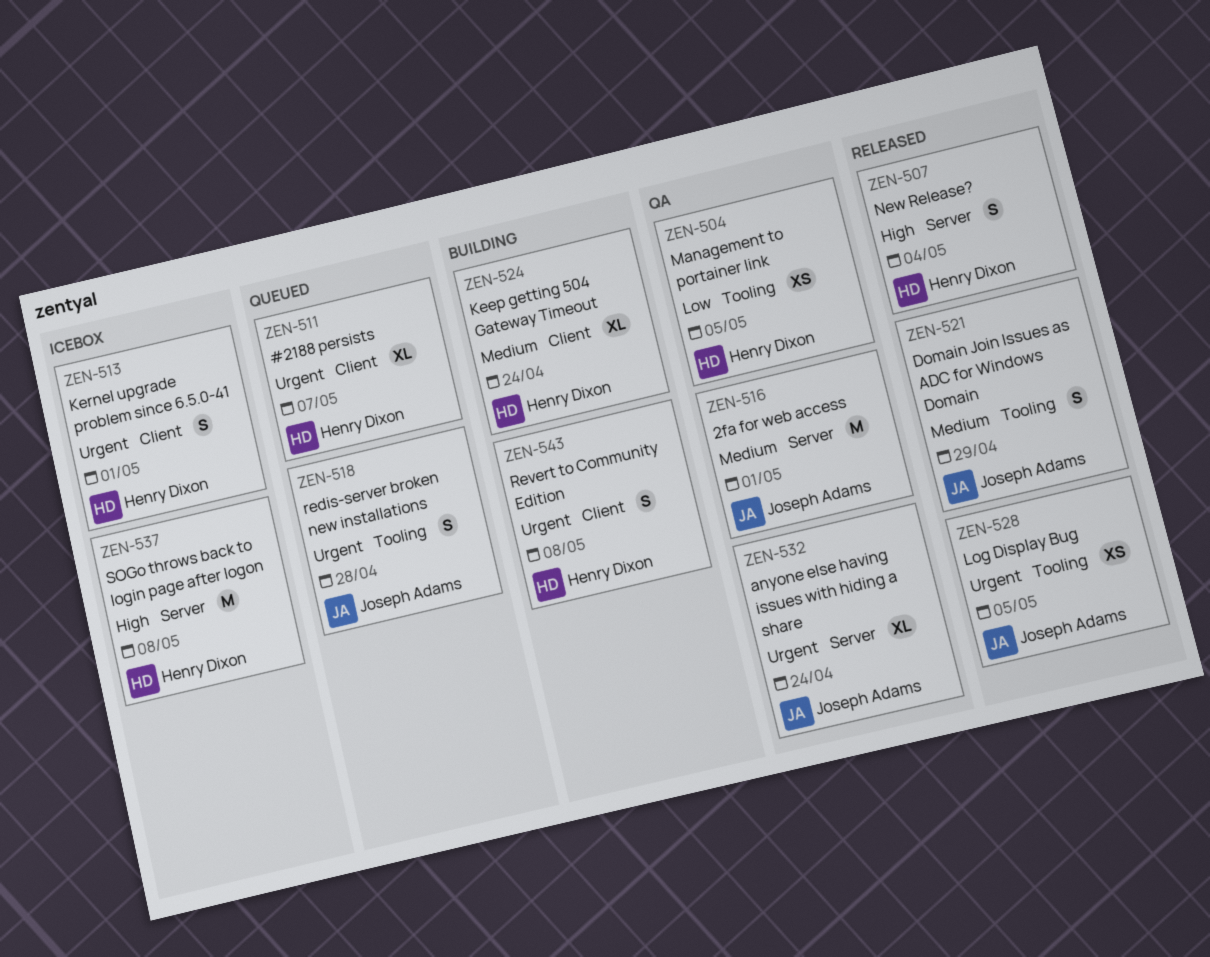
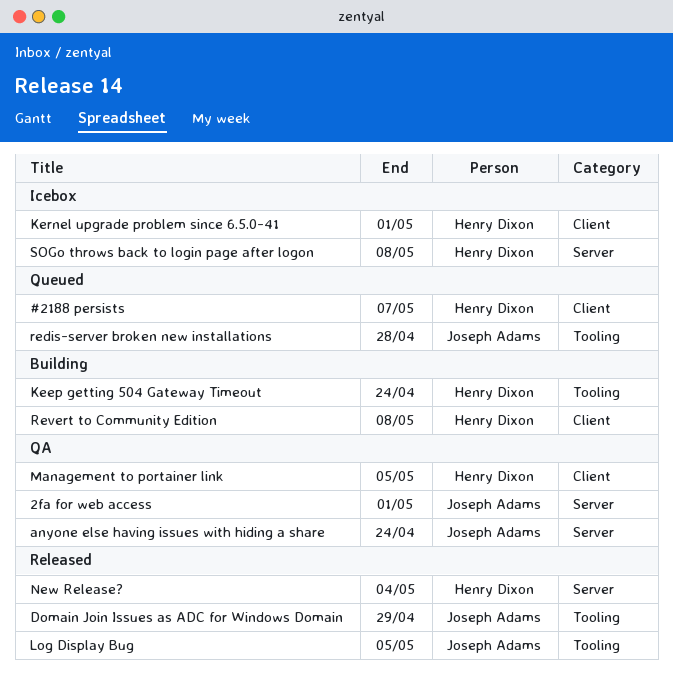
Keep getting 504 Gateway Timeout, label: Client -> Tooling
Management to portainer link, label: Tooling -> Client

